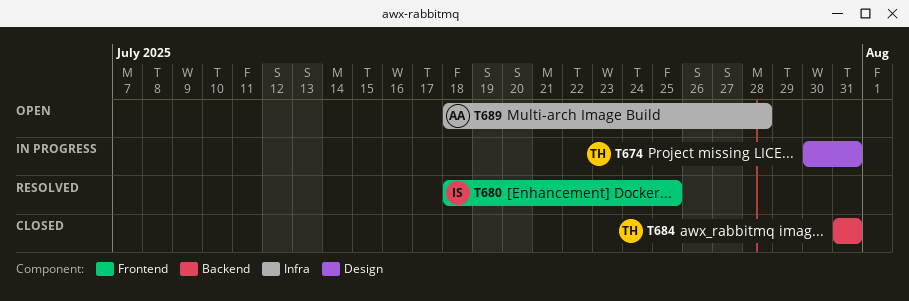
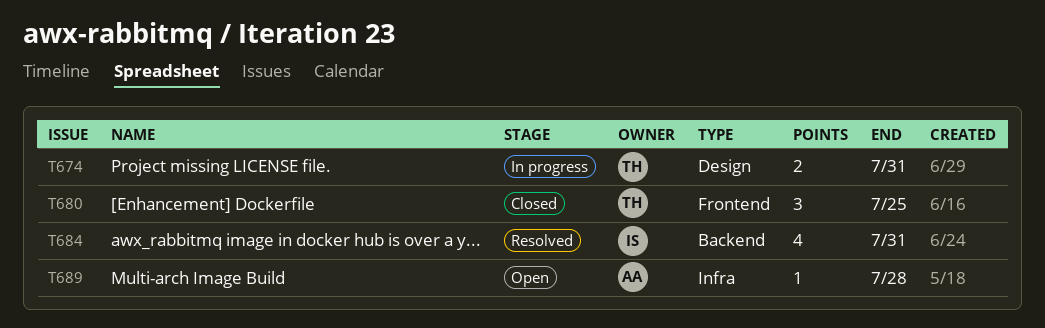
T680, status: Resolved -> Closed
T680, owner: IS -> TH
T684, status: Closed -> Resolved
T684, owner: TH -> IS

